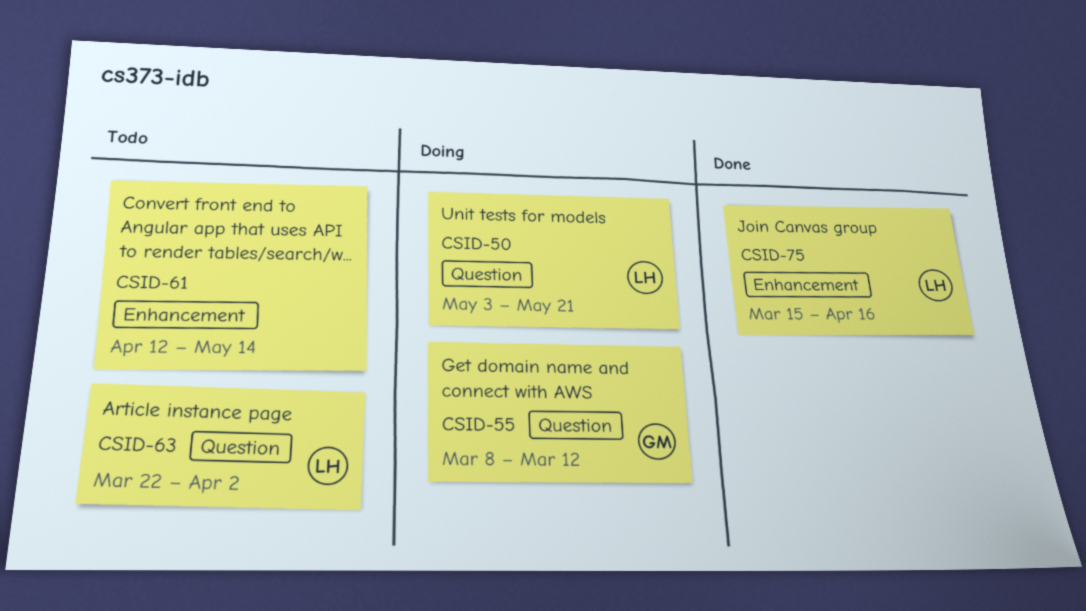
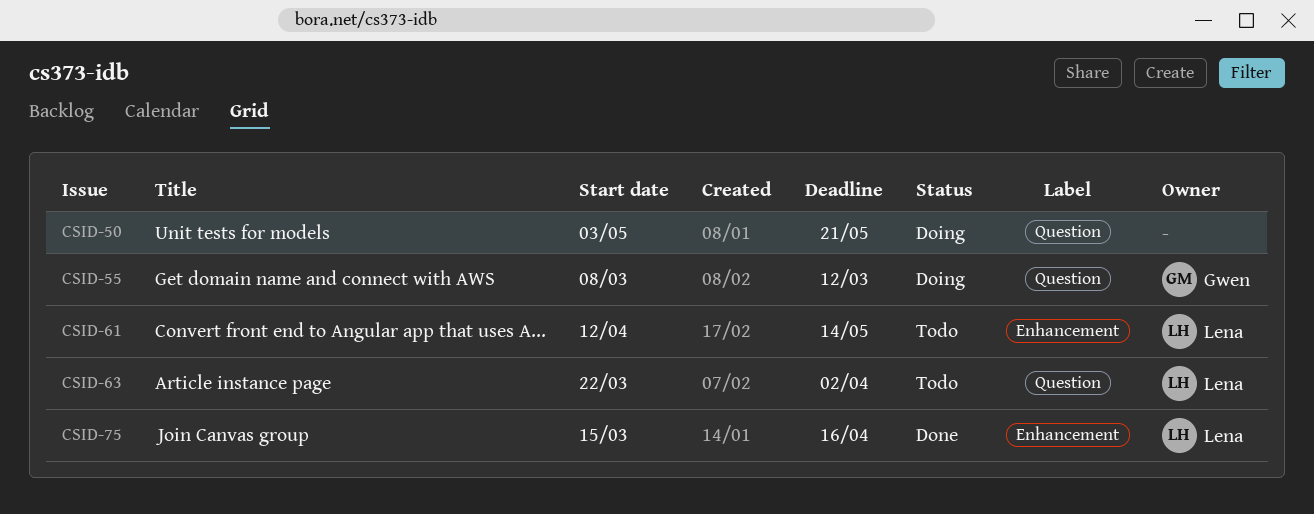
CSID-50, owner: Lena -> none
CSID-61, owner: none -> Lena

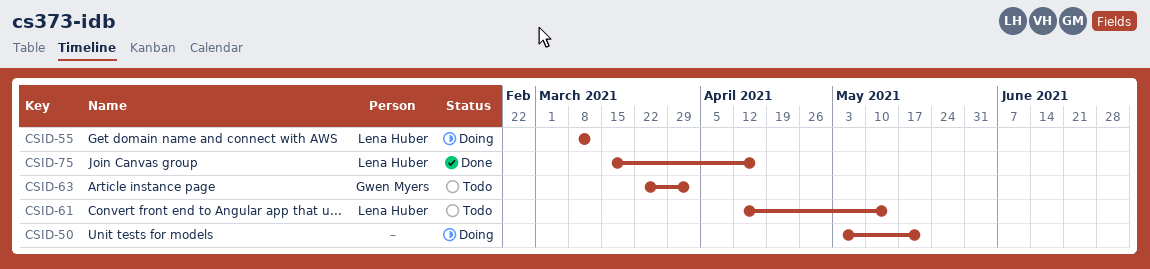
CSID-55, owner: Gwen Myers -> Lena Huber
CSID-63, owner: Lena Huber -> Gwen Myers

